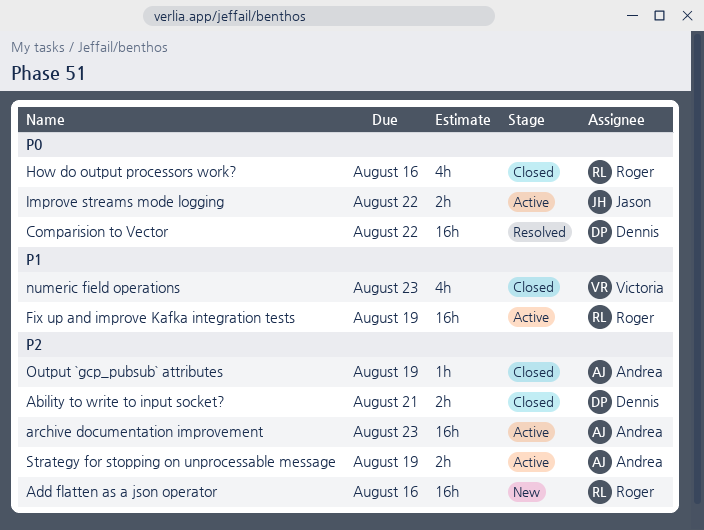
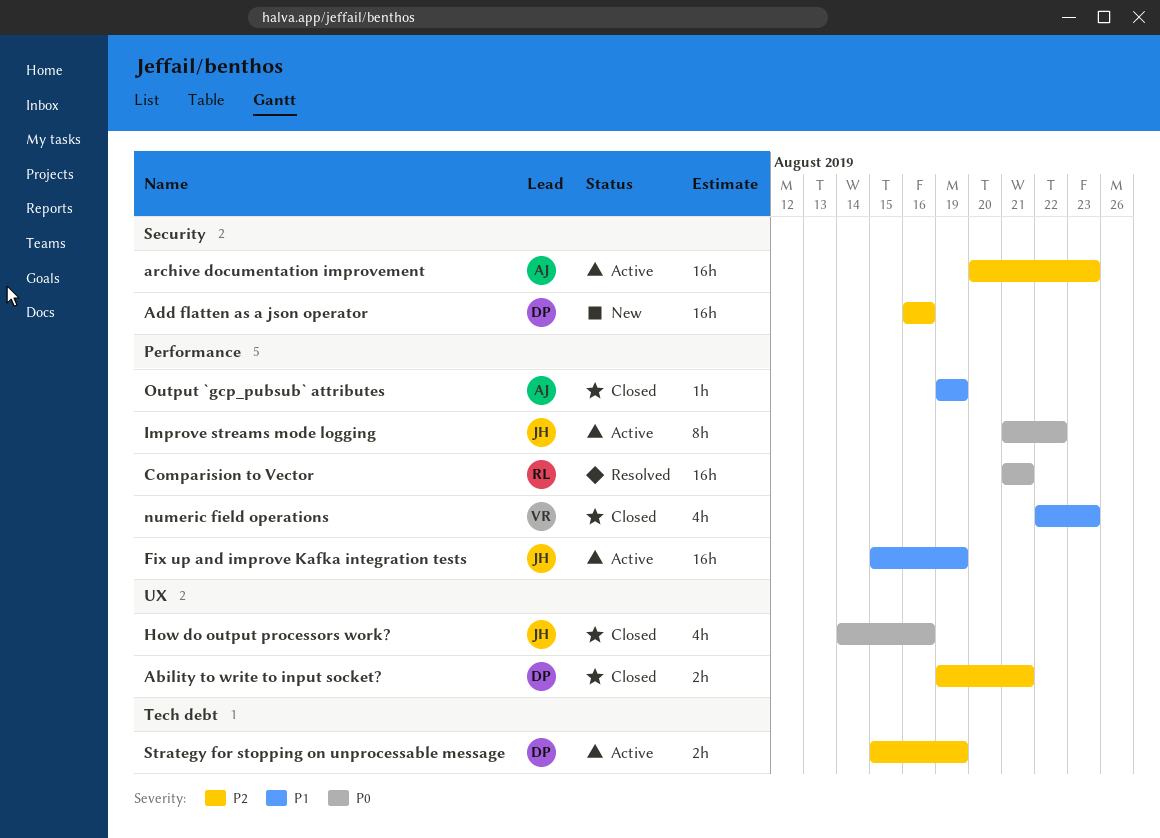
Add flatten as a json operator, owner: Roger -> Dennis
Comparision to Vector, owner: Dennis -> Roger
Comparision to Vector, due: Aug 22 -> Aug 21
Fix up and improve Kafka integration tests, owner: Roger -> Jason
How do output processors work?, owner: Roger -> Jason
Improve streams mode logging, estimate: 2h -> 8h
Output `gcp_pubsub` attributes, priority: P2 -> P1
Strategy for stopping on unprocessable message, owner: Andrea -> Dennis

